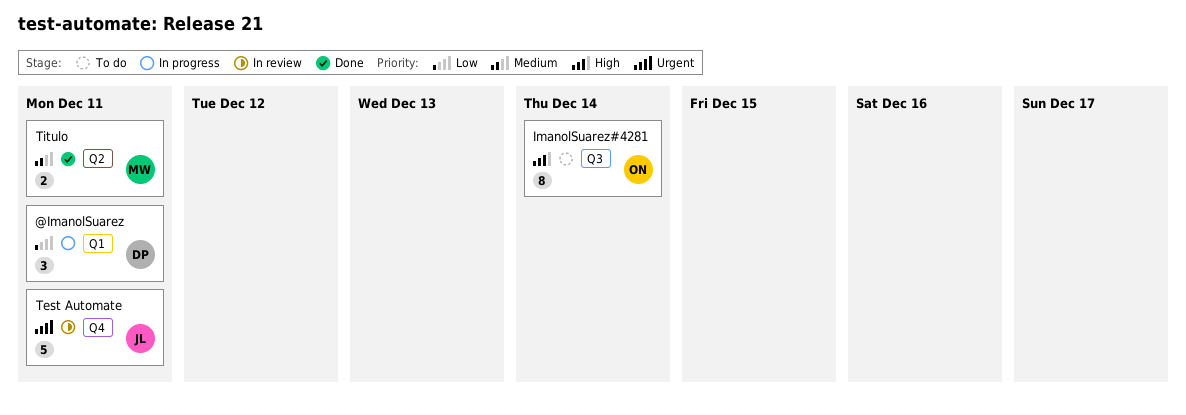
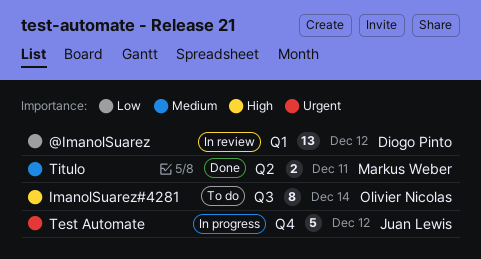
@ImanolSuarez, status: In progress -> In review
@ImanolSuarez, estimate: 3 -> 13
@ImanolSuarez, due: Dec 11 -> Dec 12
Test Automate, status: In review -> In progress
Test Automate, due: Dec 11 -> Dec 12

